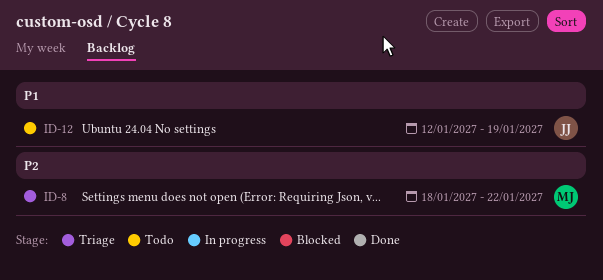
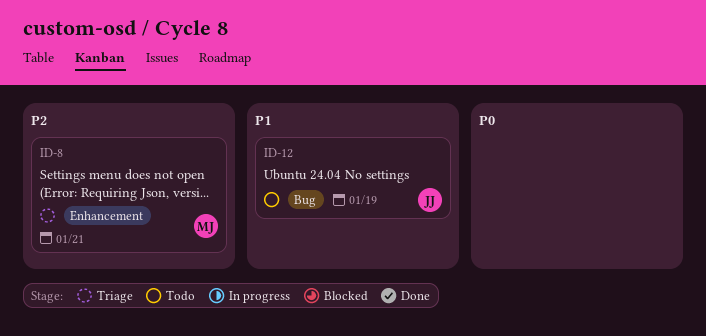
ID-8, due: Jan 22 -> Jan 21

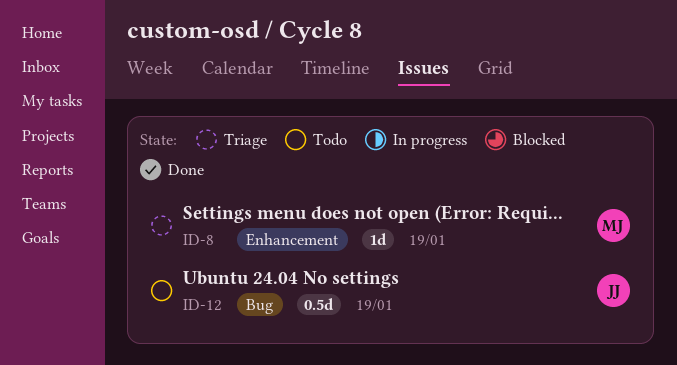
ID-8, due: Jan 21 -> Jan 19

